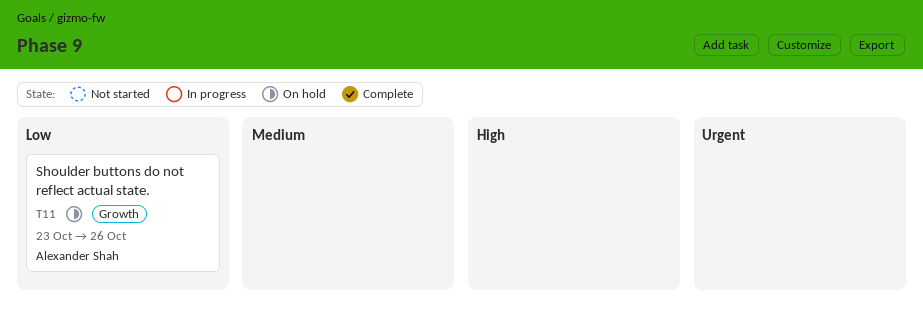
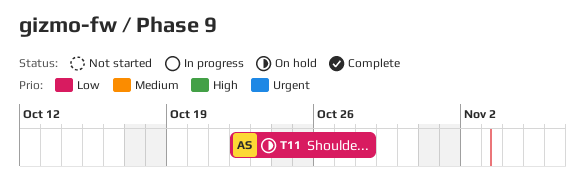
T11, start: Oct 23 -> Oct 22
T11, due: Oct 26 -> Oct 28

